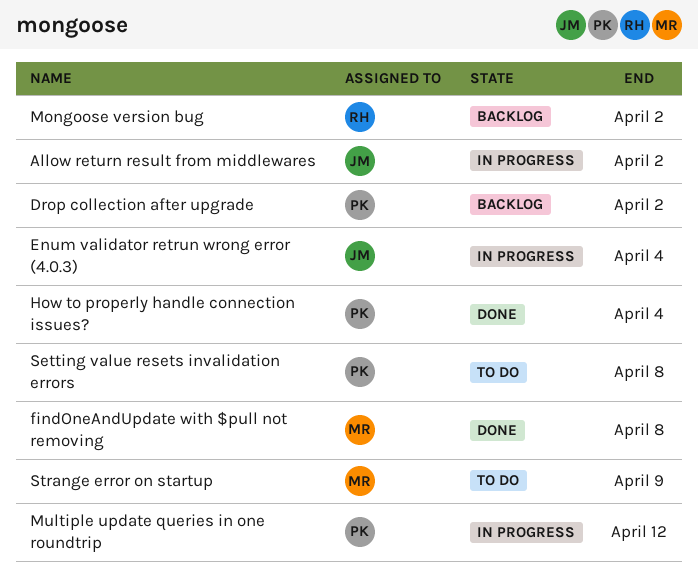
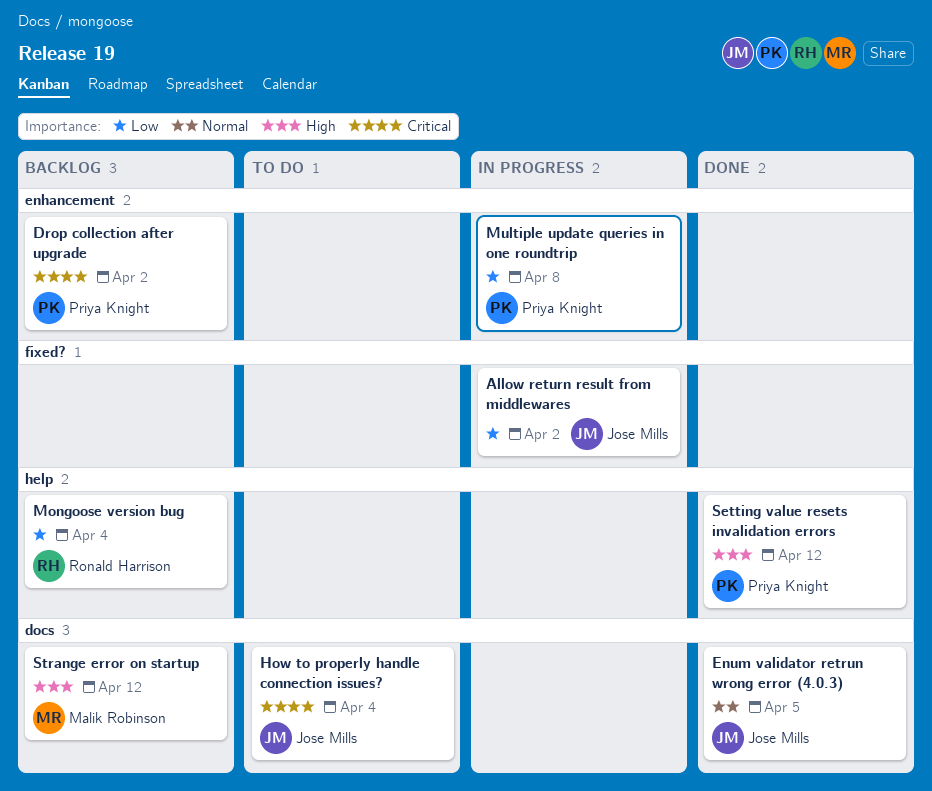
Enum validator retrun wrong error (4.0.3), status: In progress -> Done
Enum validator retrun wrong error (4.0.3), due: Apr 4 -> Apr 5
findOneAndUpdate with $pull not removing: present -> none
How to properly handle connection issues?, status: Done -> To do
How to properly handle connection issues?, owner: Priya Knight -> Jose Mills
Mongoose version bug, due: Apr 2 -> Apr 4
Multiple update queries in one roundtrip, due: Apr 12 -> Apr 8
Setting value resets invalidation errors, status: To do -> Done
Setting value resets invalidation errors, due: Apr 8 -> Apr 12
Strange error on startup, status: To do -> Backlog
Strange error on startup, due: Apr 9 -> Apr 12

